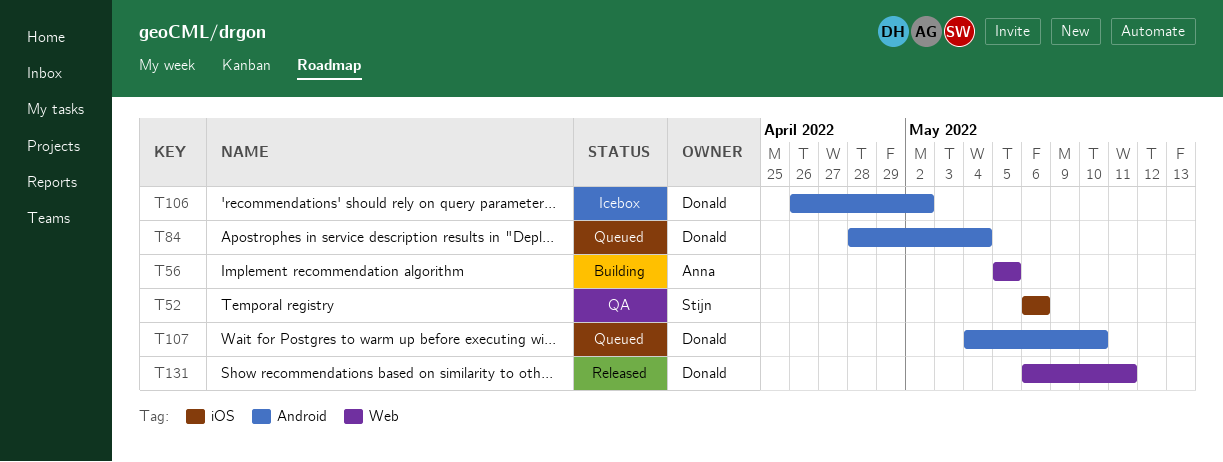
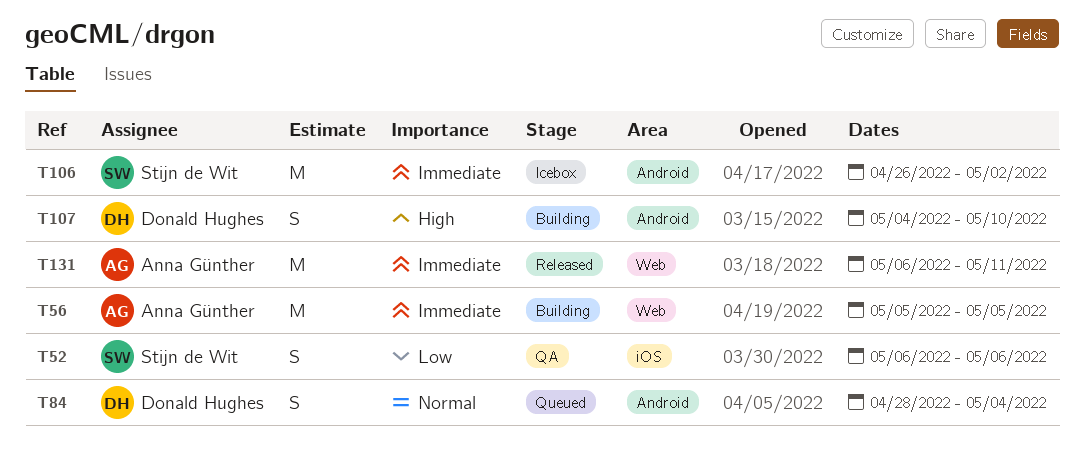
T106, owner: Donald Hughes -> Stijn de Wit
T107, status: Queued -> Building
T131, owner: Donald Hughes -> Anna Günther

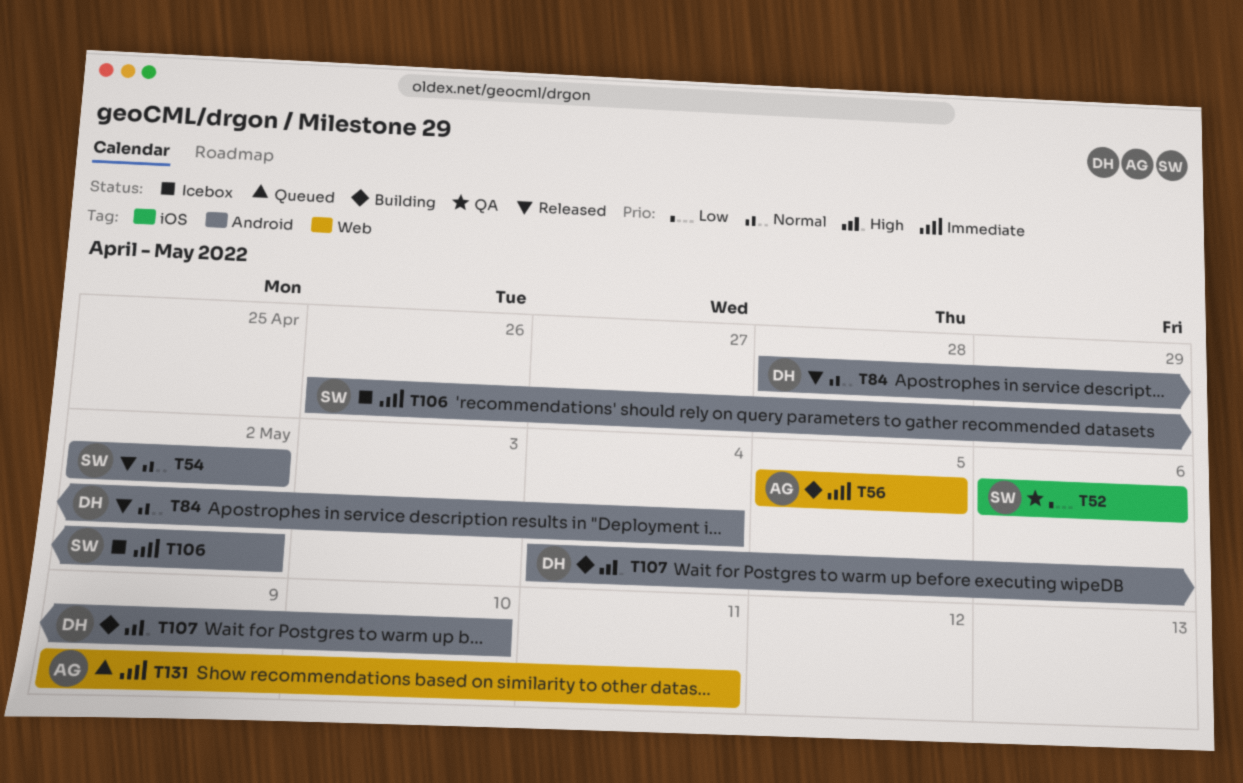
T54: none -> present
T84, status: Queued -> Released
T131, status: Released -> Queued
T131, start: May 6 -> May 9

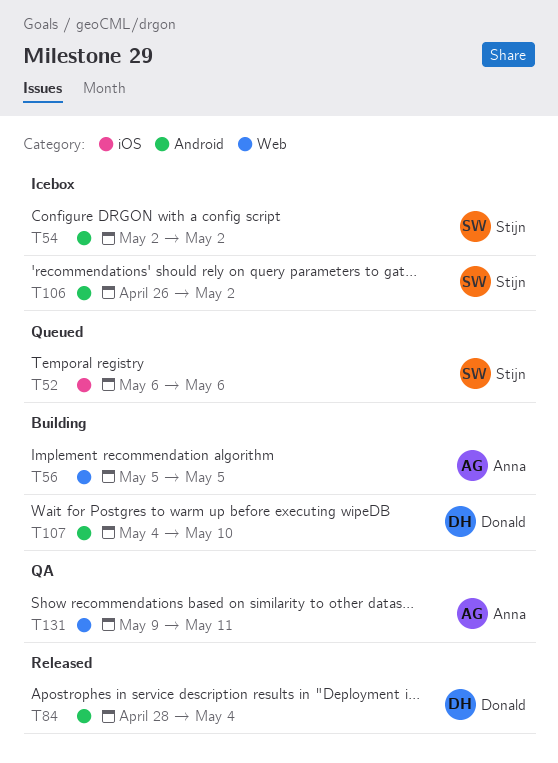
T52, status: QA -> Queued
T54, status: Released -> Icebox
T131, status: Queued -> QA

